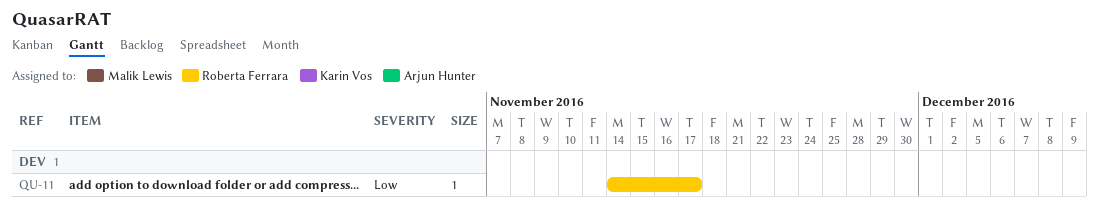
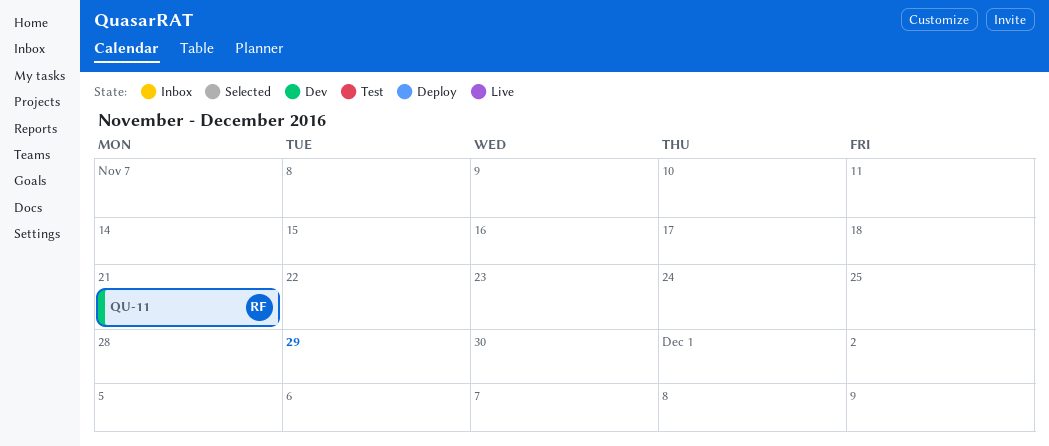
QU-11, due: Nov 17 -> Nov 21

